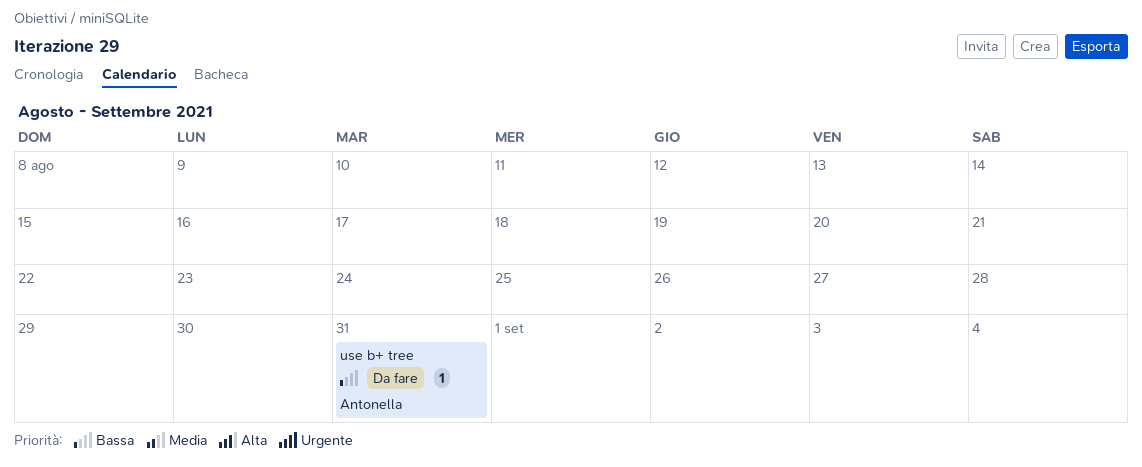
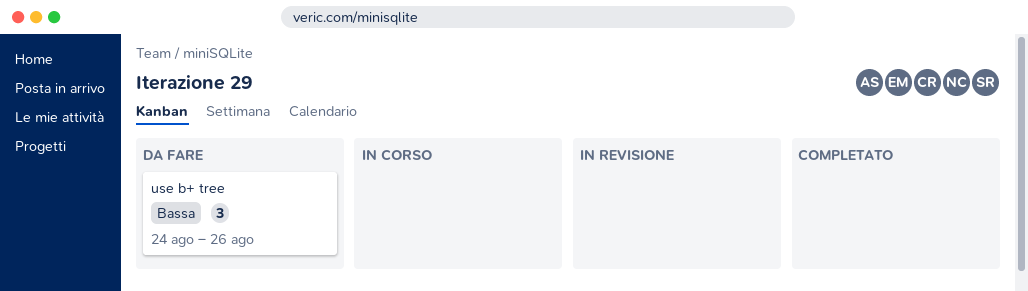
use b+ tree, estimate: 1 -> 3
use b+ tree, due: Aug 31 -> Aug 26

